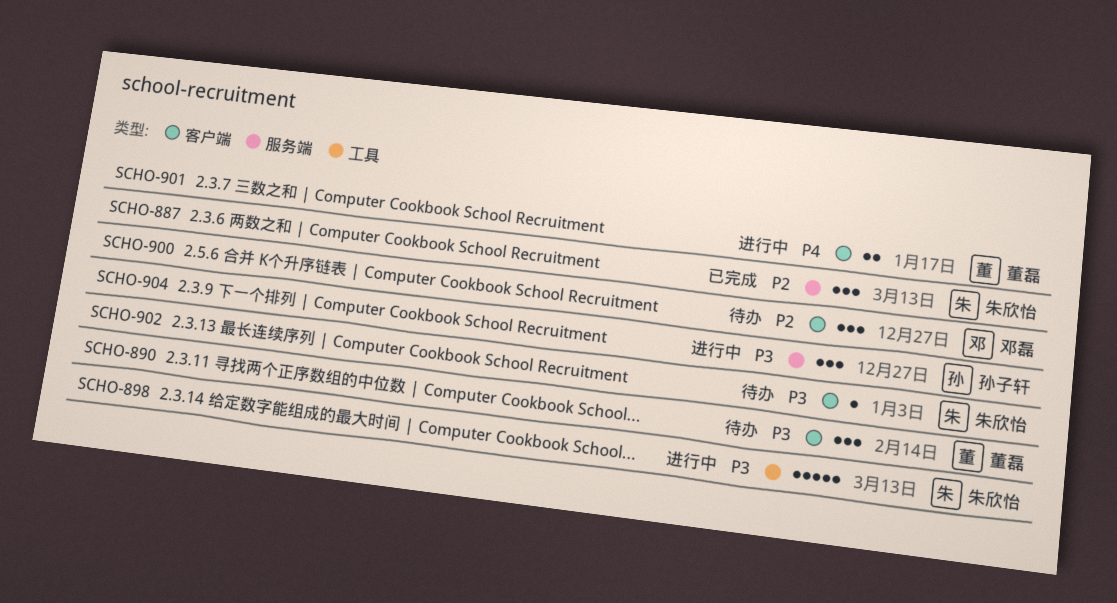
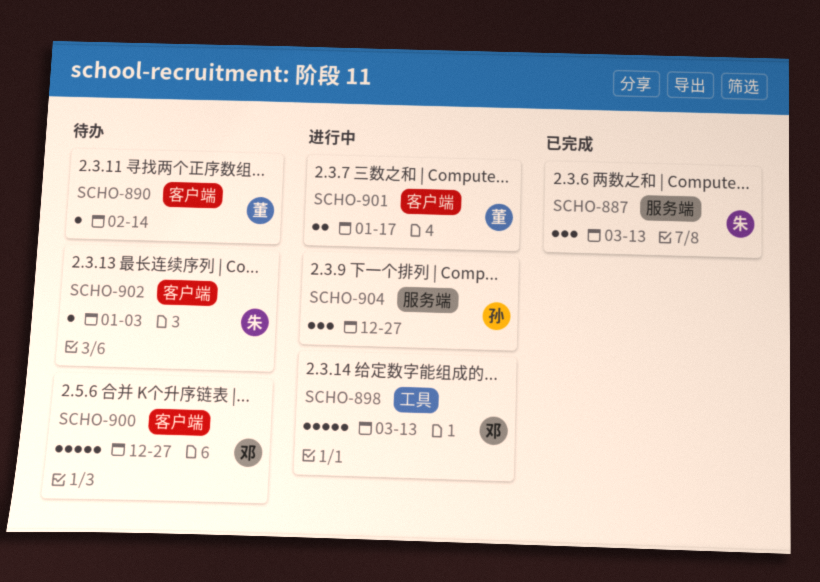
SCHO-890, estimate: 3 -> 1
SCHO-898, owner: 朱欣怡 -> 邓磊
SCHO-900, estimate: 3 -> 5

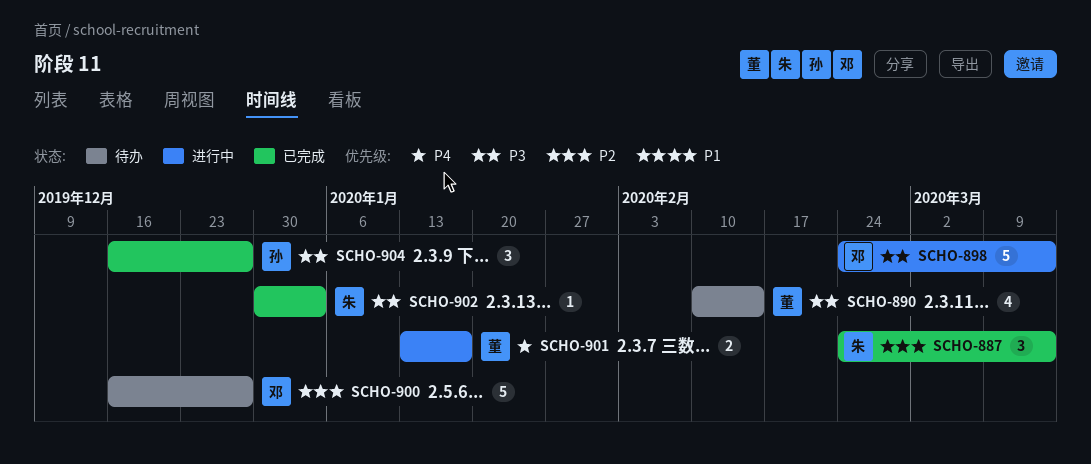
SCHO-890, estimate: 1 -> 4
SCHO-902, status: 待办 -> 已完成
SCHO-904, status: 进行中 -> 已完成

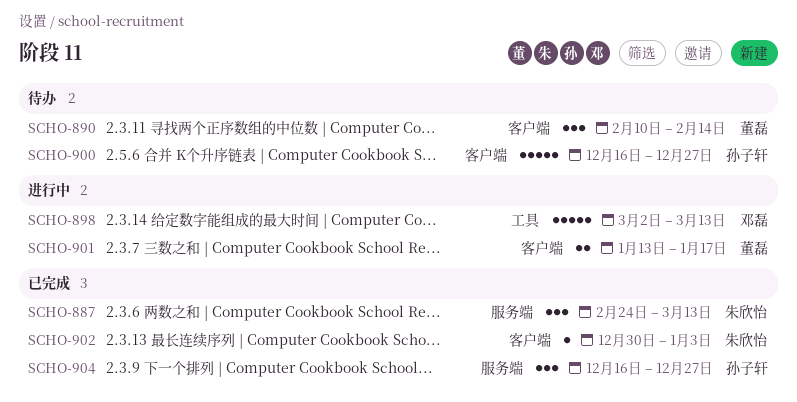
SCHO-890, estimate: 4 -> 3
SCHO-898, start: Feb 24 -> Mar 2
SCHO-900, owner: 邓磊 -> 孙子轩

